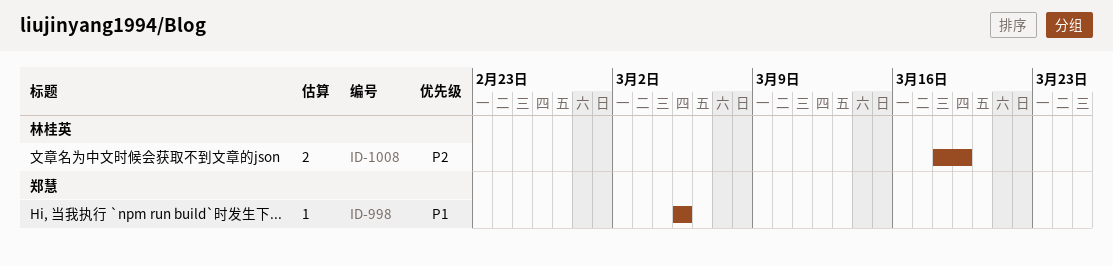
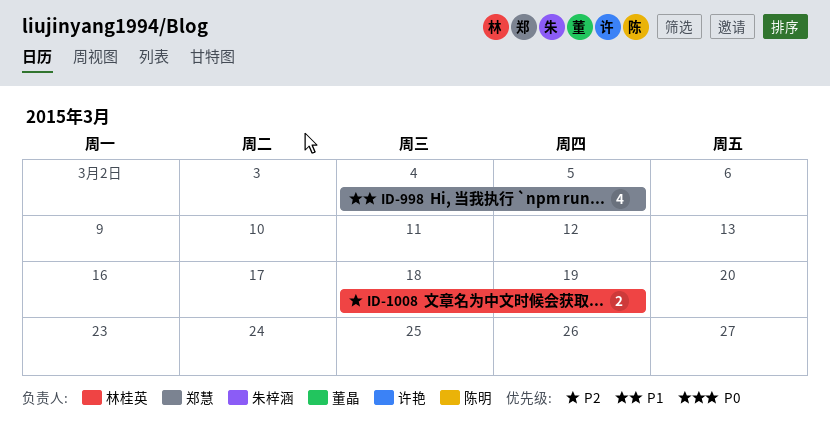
ID-998, estimate: 1 -> 4
ID-998, start: Mar 5 -> Mar 4

